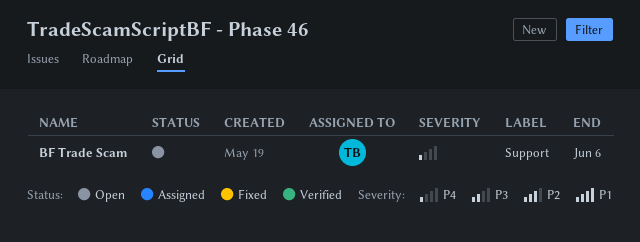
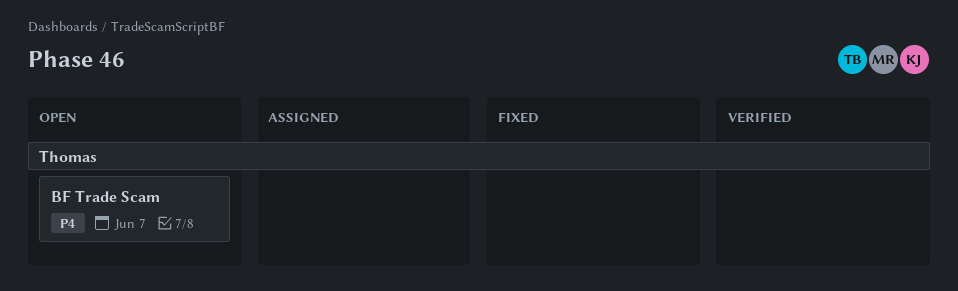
BF Trade Scam, due: Jun 6 -> Jun 7

